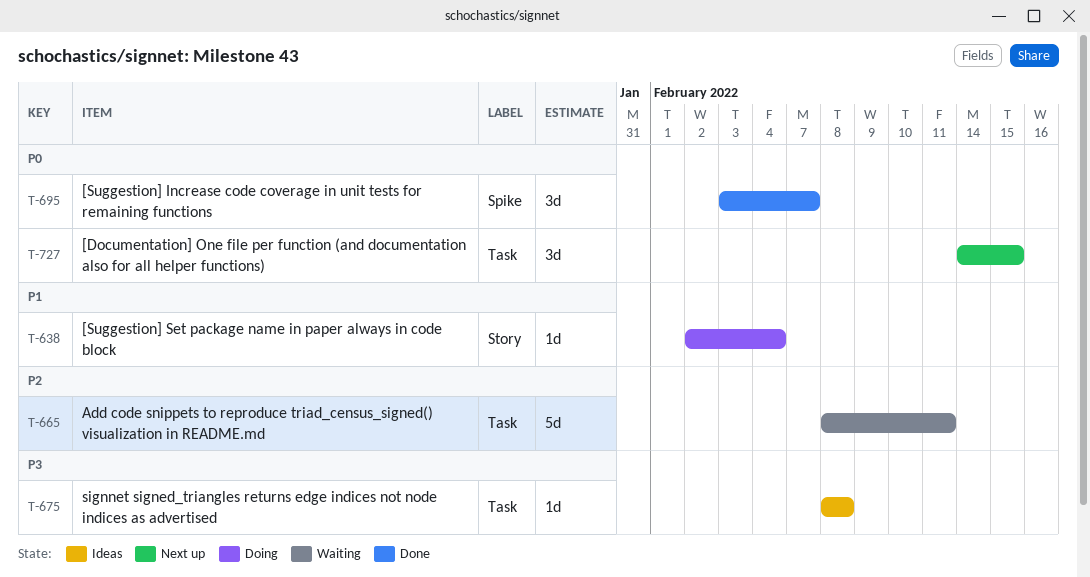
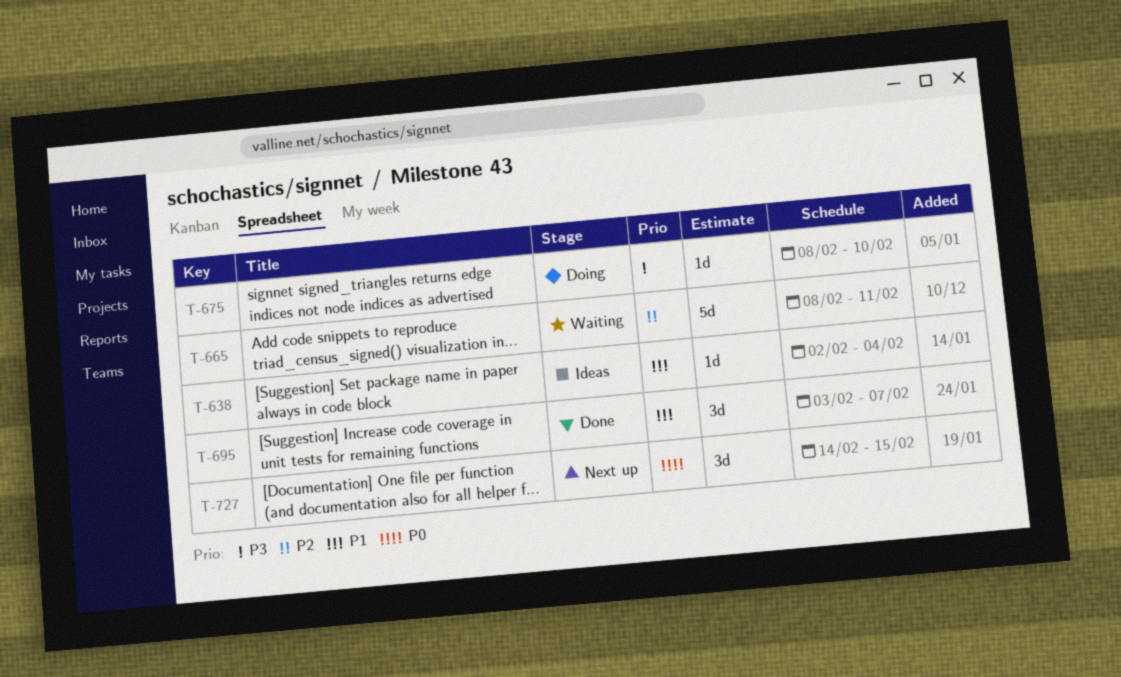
T-638, status: Doing -> Ideas
T-675, status: Ideas -> Doing
T-675, due: Feb 8 -> Feb 10
T-695, priority: P0 -> P1

